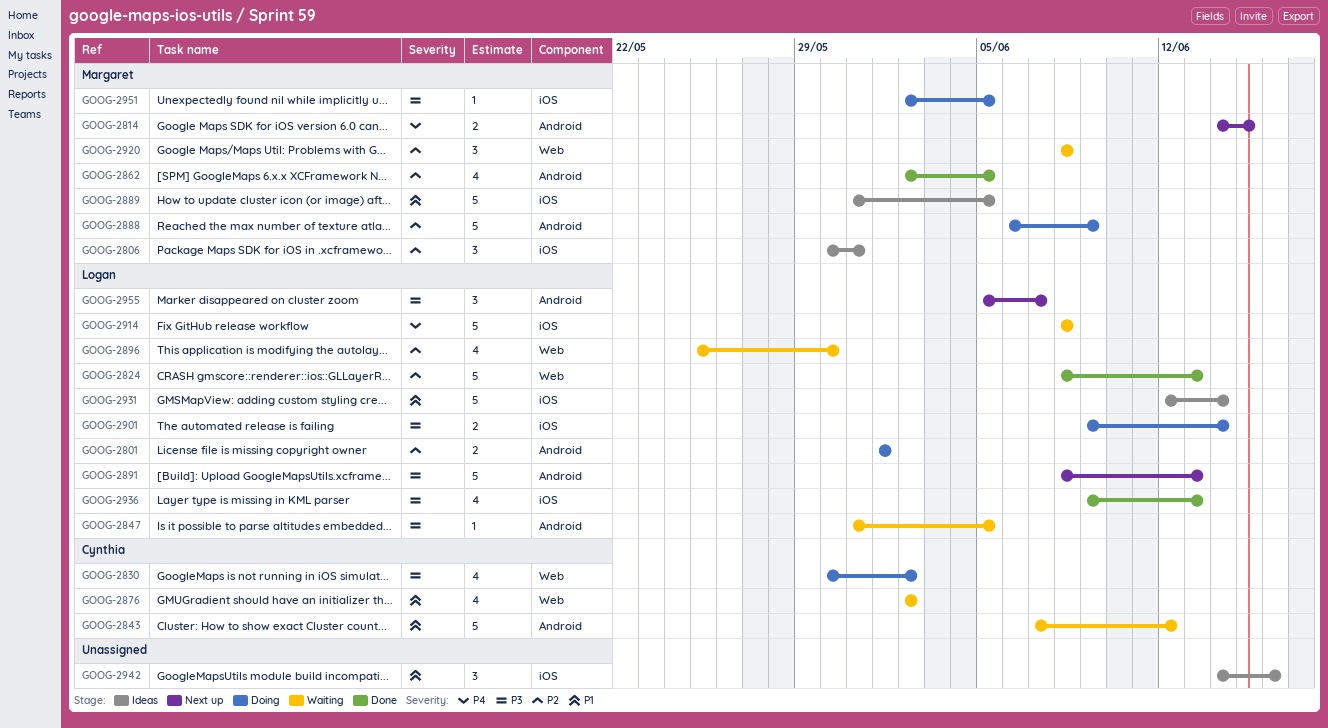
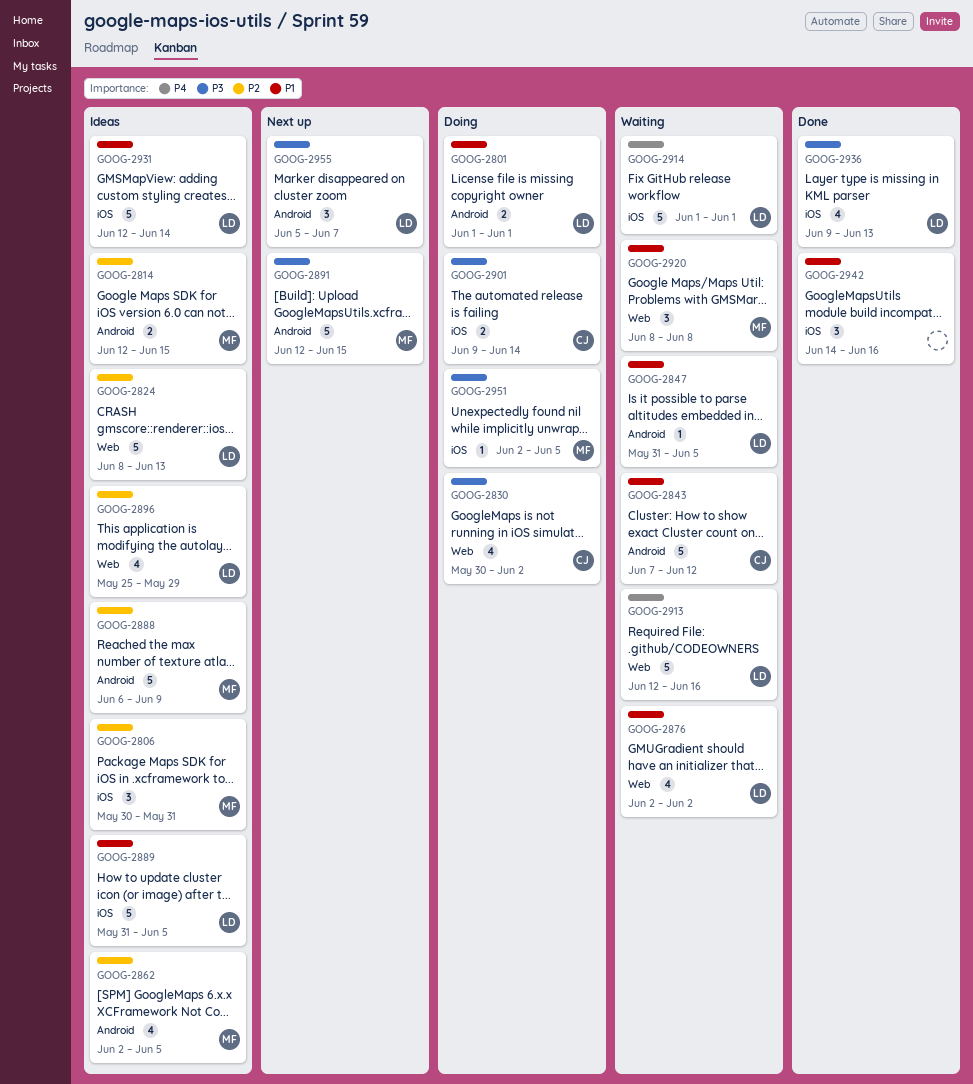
GOOG-2801, priority: P2 -> P1
GOOG-2814, status: Next up -> Ideas
GOOG-2814, priority: P4 -> P2
GOOG-2814, start: Jun 14 -> Jun 12
GOOG-2824, status: Done -> Ideas
GOOG-2847, priority: P3 -> P1
GOOG-2862, status: Done -> Ideas
GOOG-2876, owner: Cynthia -> Logan
GOOG-2888, status: Doing -> Ideas
GOOG-2889, owner: Margaret -> Logan
GOOG-2891, owner: Logan -> Margaret
GOOG-2891, start: Jun 8 -> Jun 12
GOOG-2891, due: Jun 13 -> Jun 15
GOOG-2896, status: Waiting -> Ideas
GOOG-2896, due: May 30 -> May 29
GOOG-2901, owner: Logan -> Cynthia
GOOG-2913: none -> present
GOOG-2914, start: Jun 8 -> Jun 1
GOOG-2914, due: Jun 8 -> Jun 1
GOOG-2920, priority: P2 -> P1
GOOG-2942, status: Ideas -> Done

